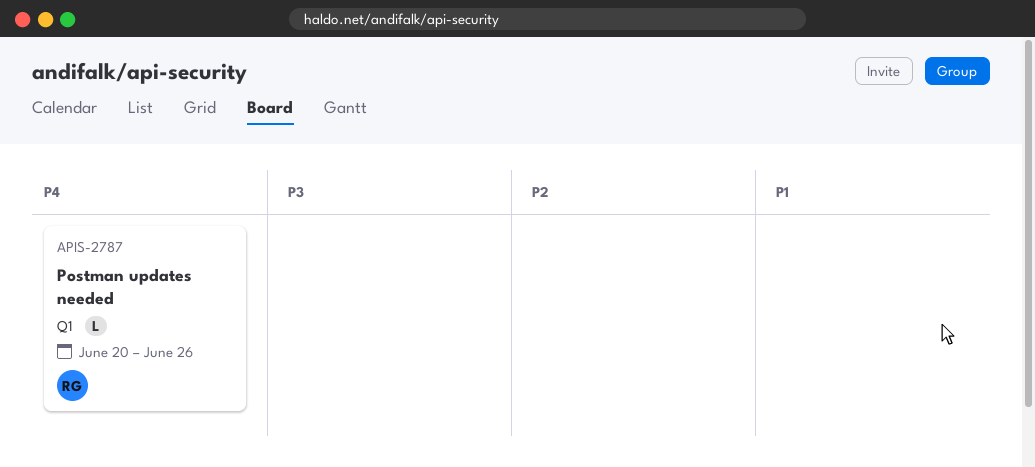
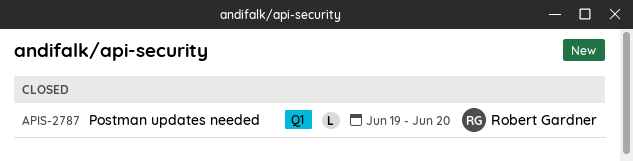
APIS-2787, start: Jun 20 -> Jun 19
APIS-2787, due: Jun 26 -> Jun 20

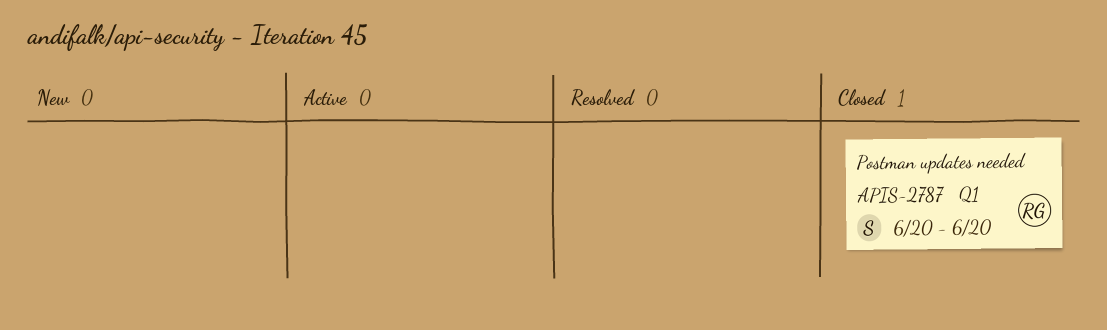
APIS-2787, estimate: L -> S
APIS-2787, start: Jun 19 -> Jun 20

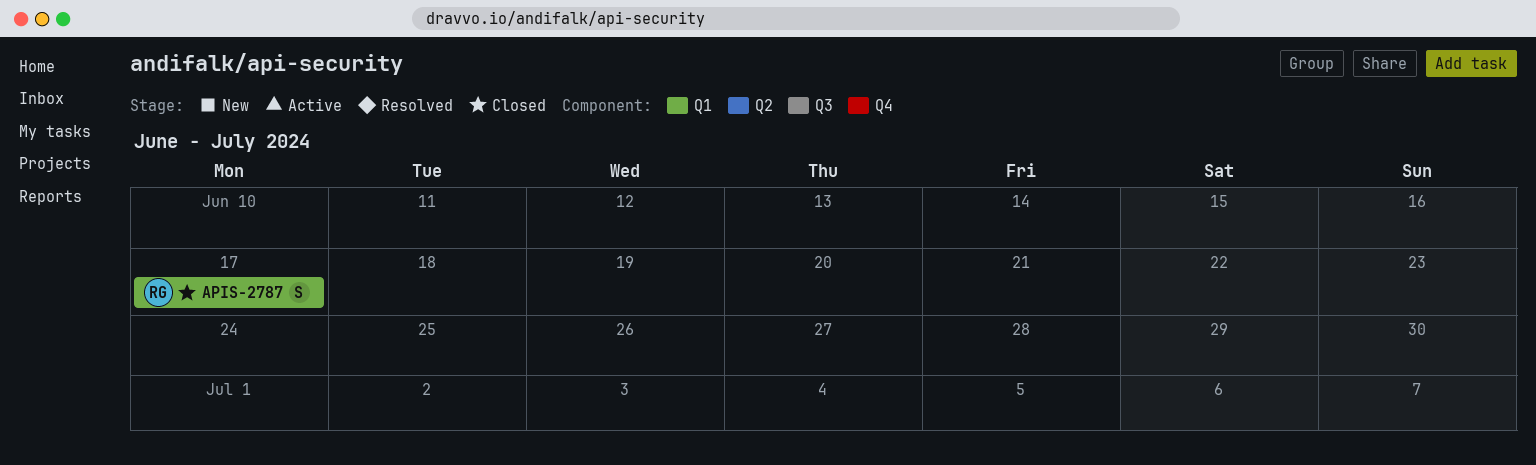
APIS-2787, start: Jun 20 -> Jun 17
APIS-2787, due: Jun 20 -> Jun 17

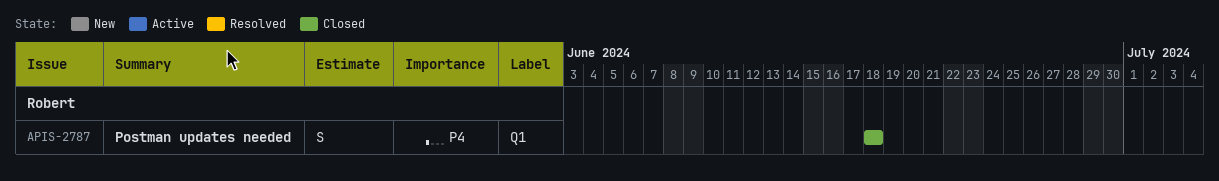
APIS-2787, start: Jun 17 -> Jun 18
APIS-2787, due: Jun 17 -> Jun 18

